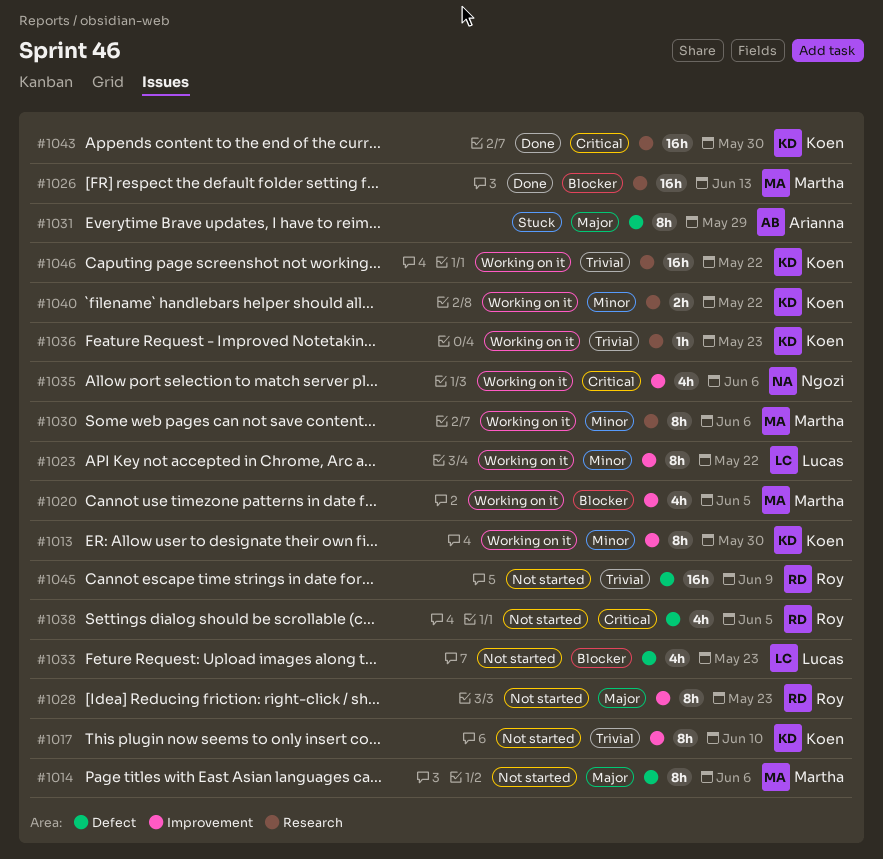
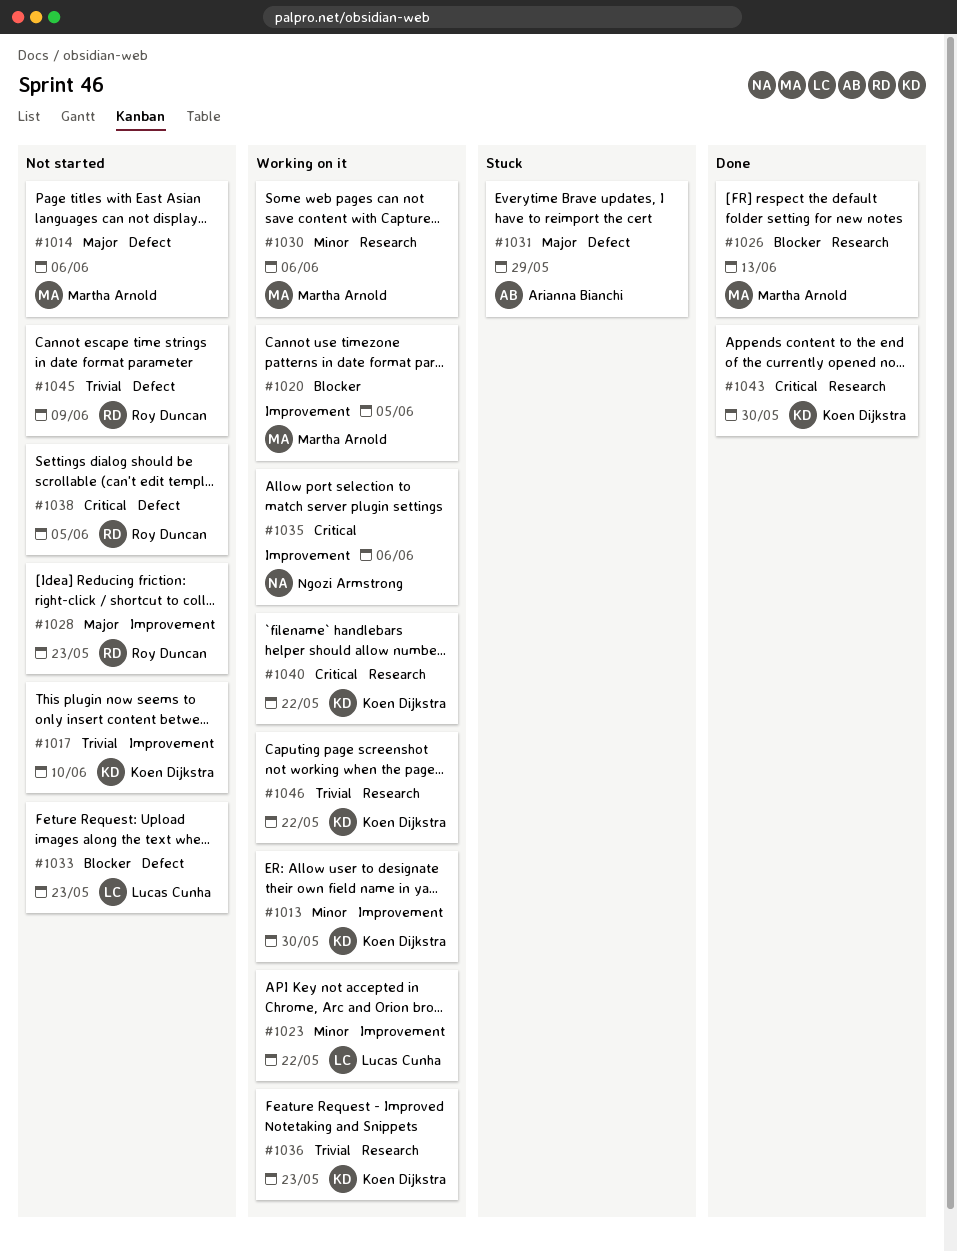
#1040, priority: Minor -> Critical

